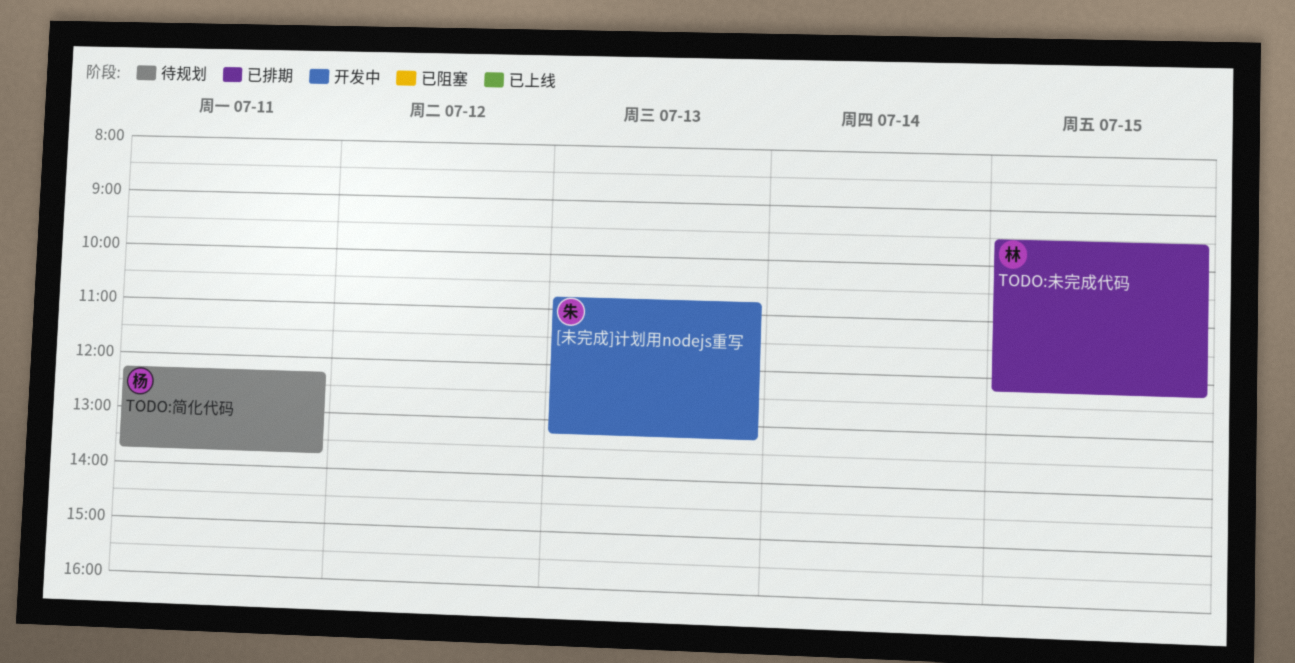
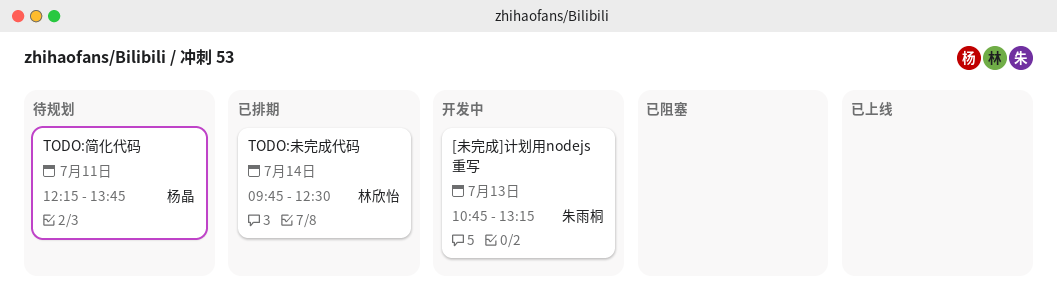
TODO:未完成代码, day: Jul 15 -> Jul 14
TODO:未完成代码, begins: 09:30 -> 09:45
TODO:未完成代码, ends: 12:15 -> 12:30

